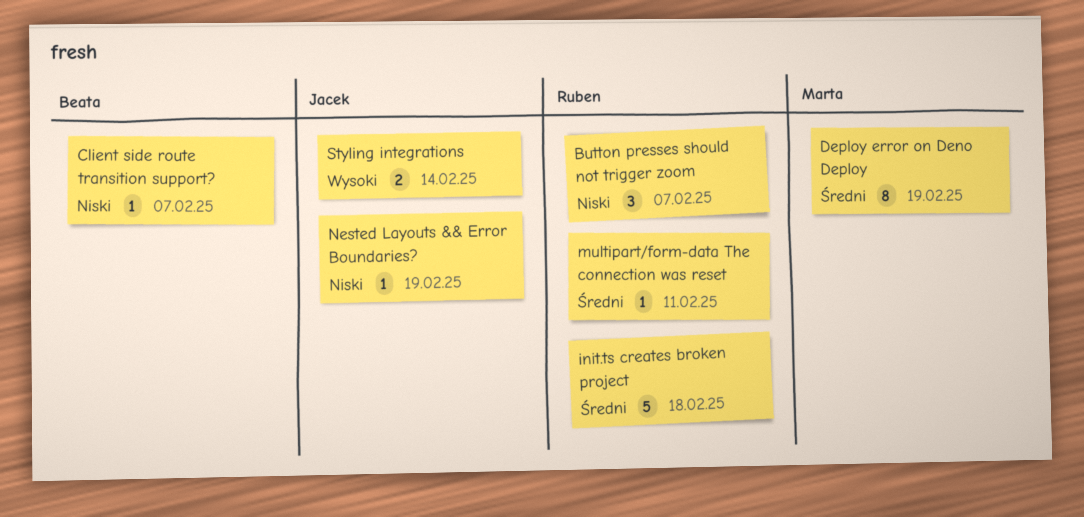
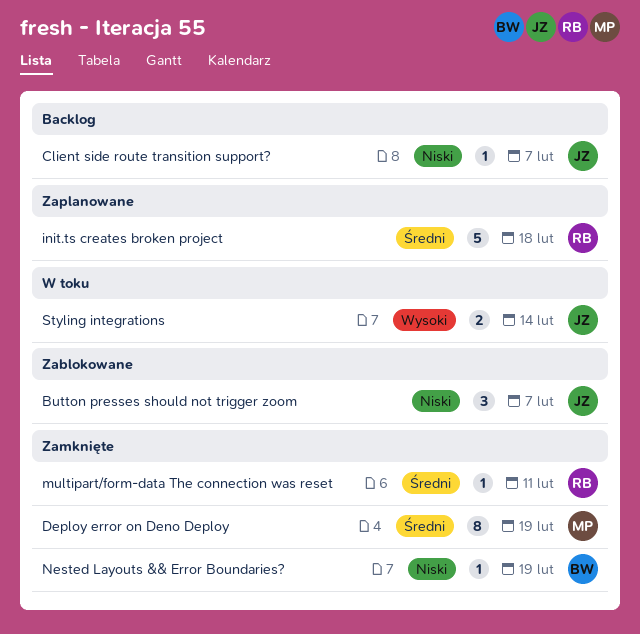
Button presses should not trigger zoom, owner: Ruben -> Jacek
Client side route transition support?, owner: Beata -> Jacek
Nested Layouts && Error Boundaries?, owner: Jacek -> Beata

